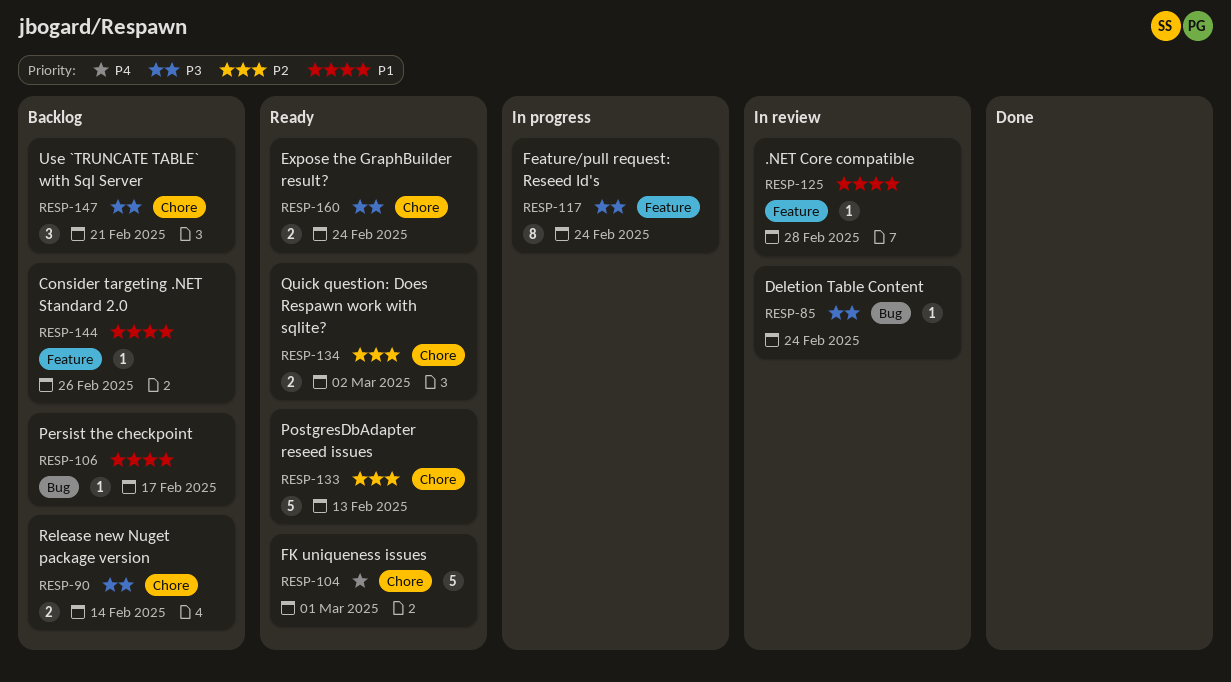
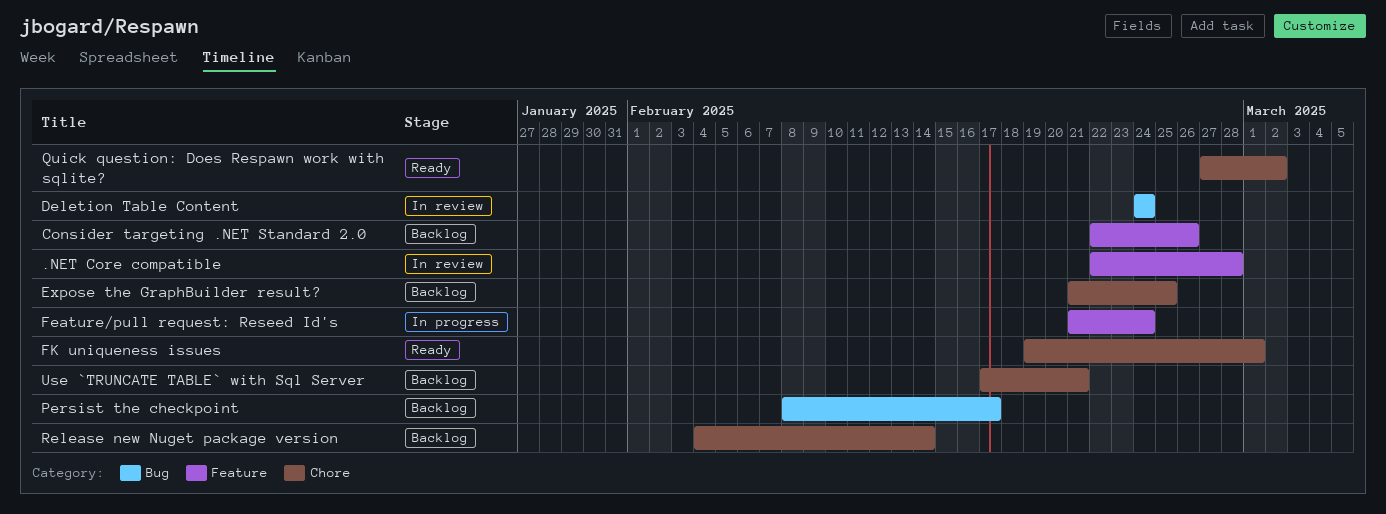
Expose the GraphBuilder result?, status: Ready -> Backlog
Expose the GraphBuilder result?, due: Feb 24 -> Feb 25
PostgresDbAdapter reseed issues: present -> none

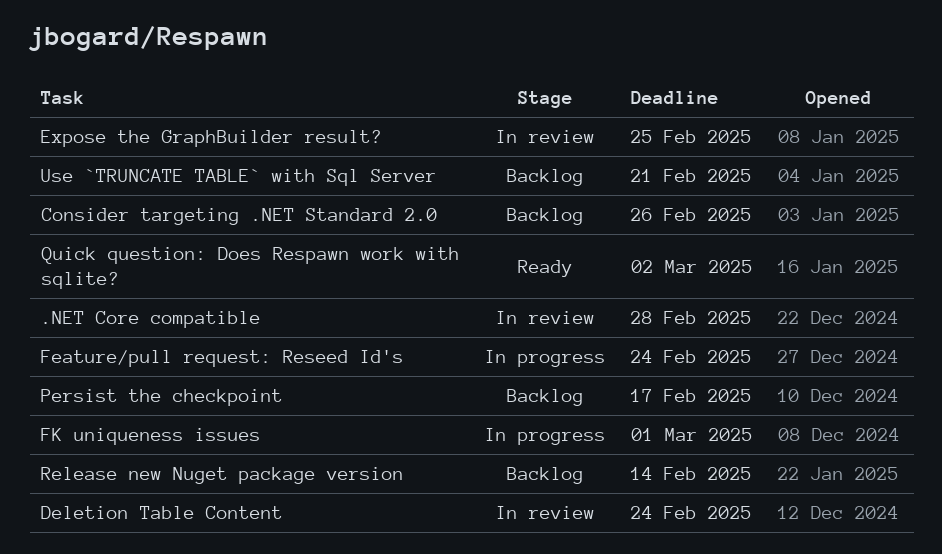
Expose the GraphBuilder result?, status: Backlog -> In review
FK uniqueness issues, status: Ready -> In progress

